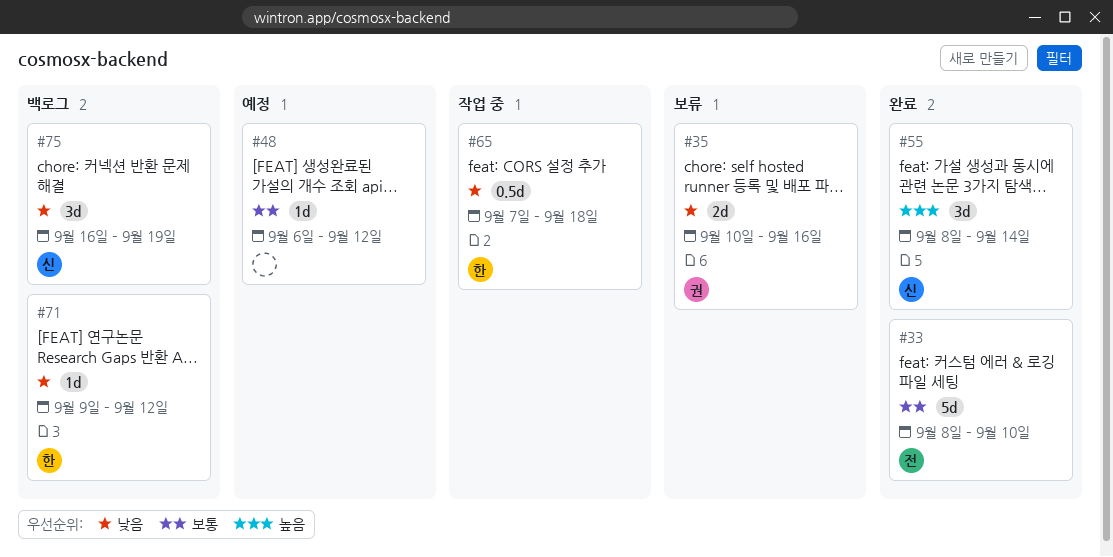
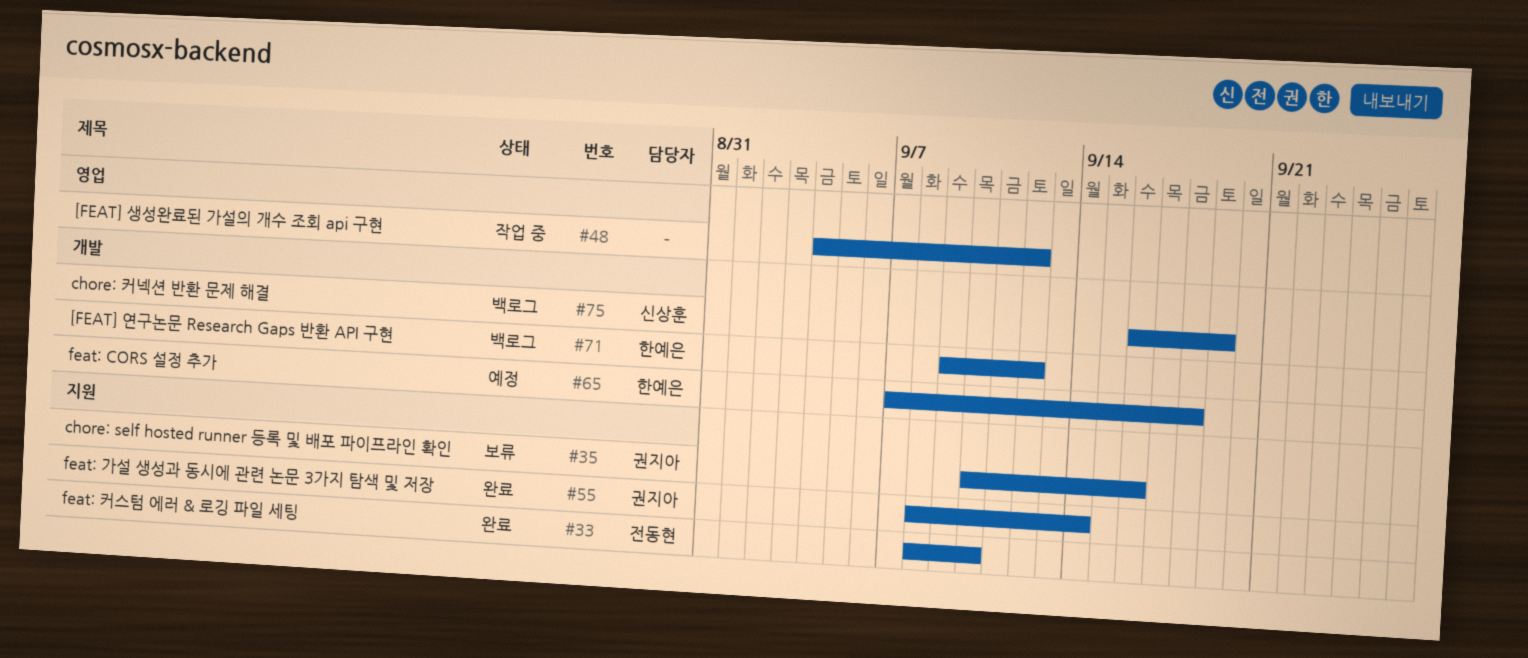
#48, status: 예정 -> 작업 중
#48, start: Sep 6 -> Sep 4
#55, owner: 신상훈 -> 권지아
#65, status: 작업 중 -> 예정

